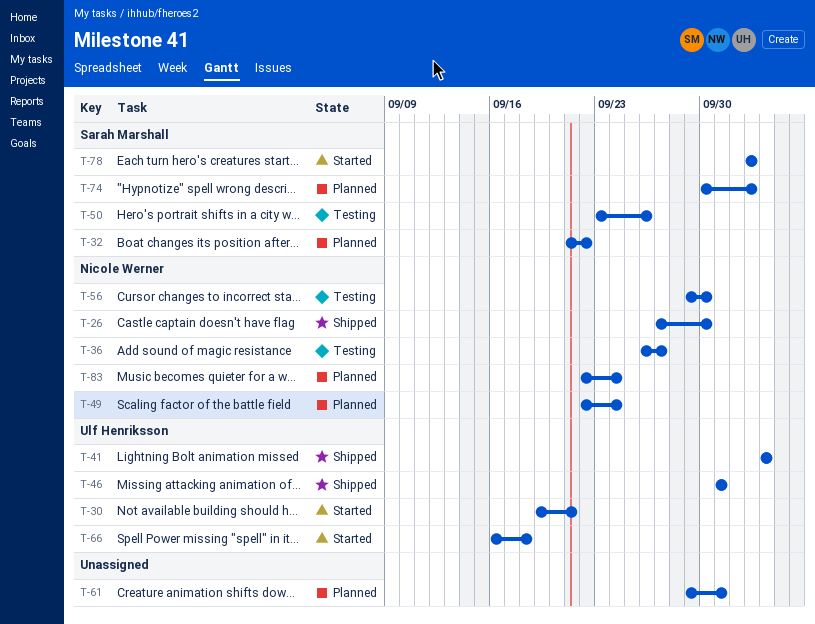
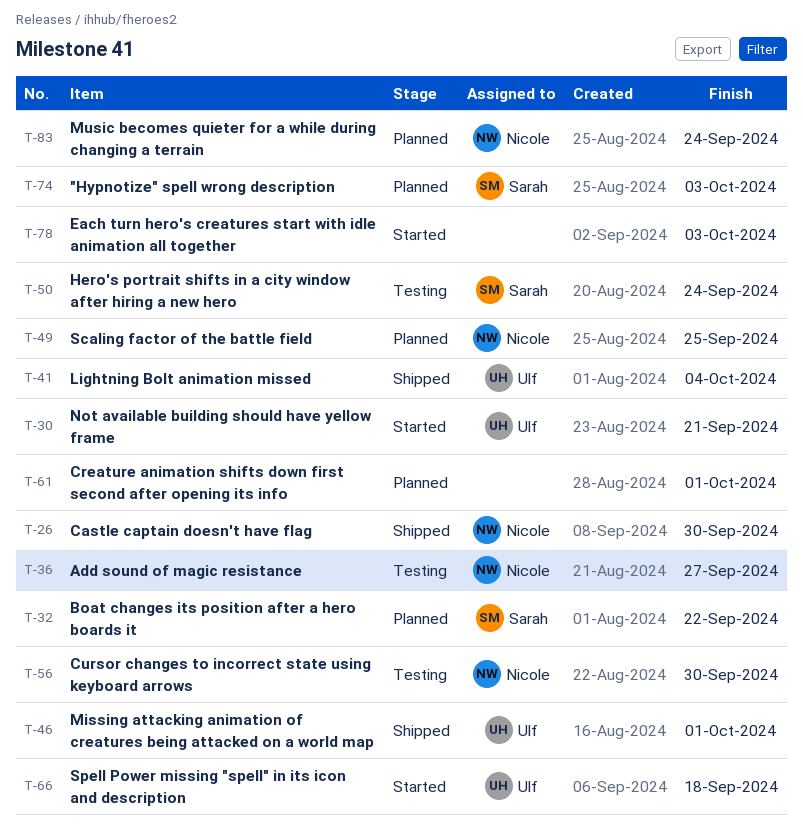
T-49, due: Sep 24 -> Sep 25
T-50, due: Sep 26 -> Sep 24
T-78, owner: Sarah Marshall -> none

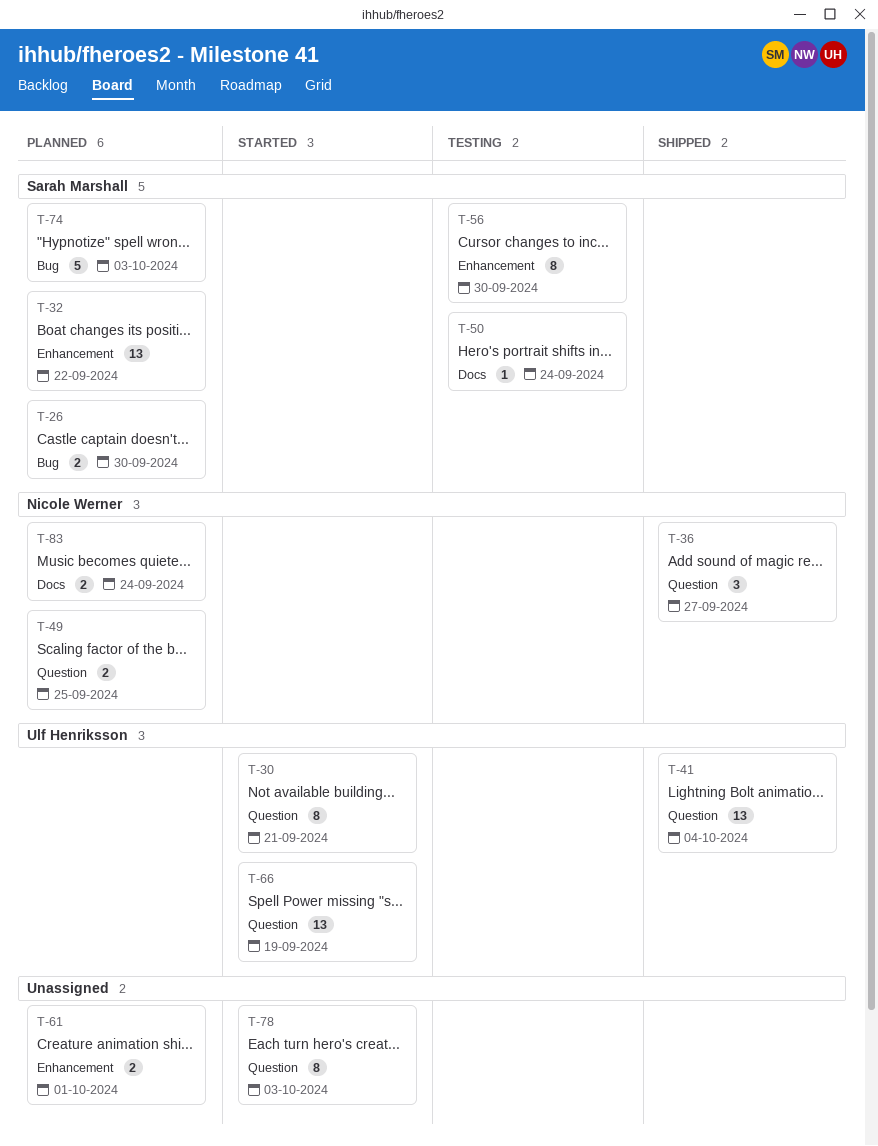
T-26, status: Shipped -> Planned
T-26, owner: Nicole Werner -> Sarah Marshall
T-36, status: Testing -> Shipped
T-46: present -> none
T-56, owner: Nicole Werner -> Sarah Marshall
T-66, due: Sep 18 -> Sep 19

